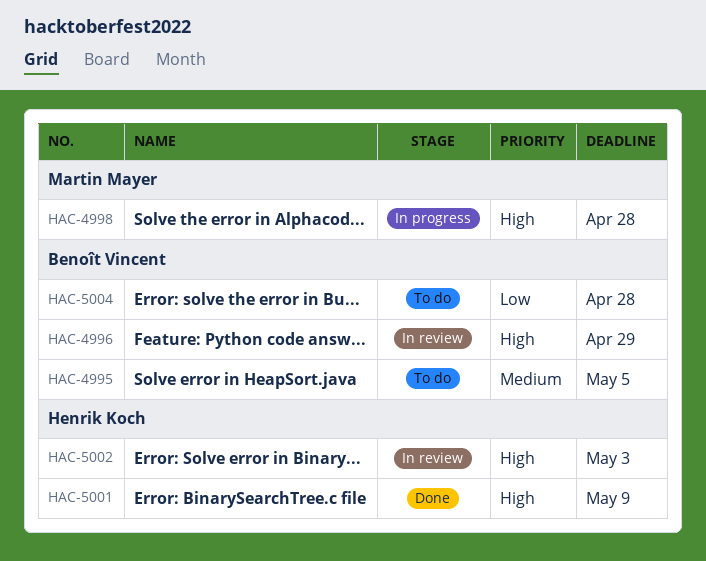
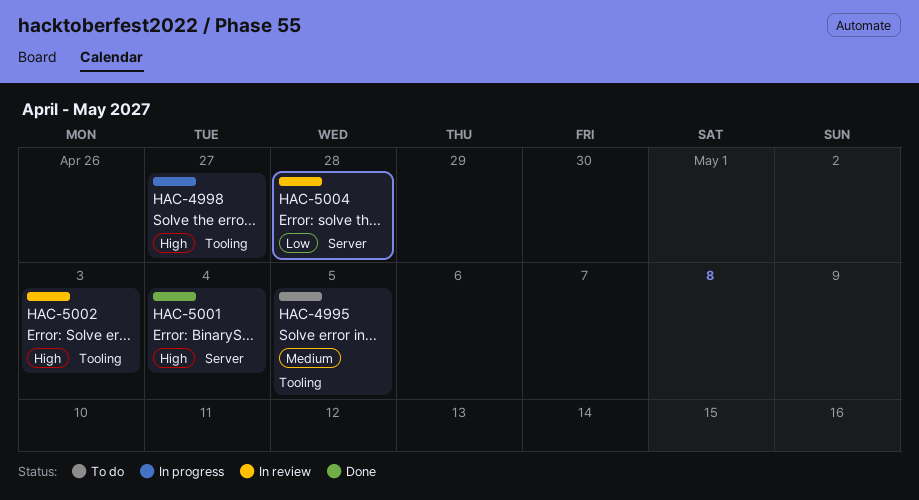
HAC-4996: present -> none
HAC-4998, due: Apr 28 -> Apr 27
HAC-5001, due: May 9 -> May 4
HAC-5004, status: To do -> In review

